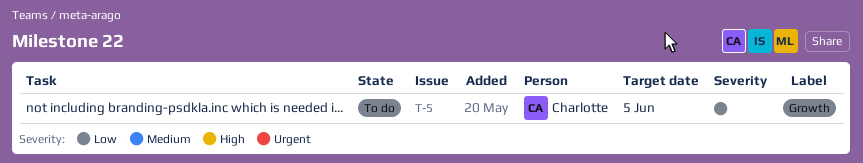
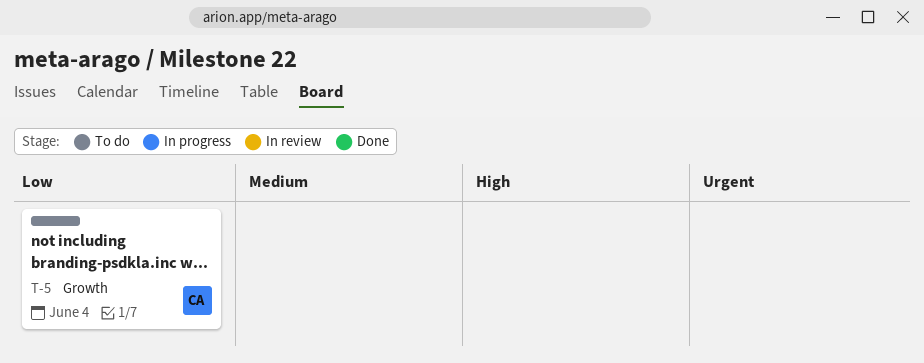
T-5, due: Jun 5 -> Jun 4

